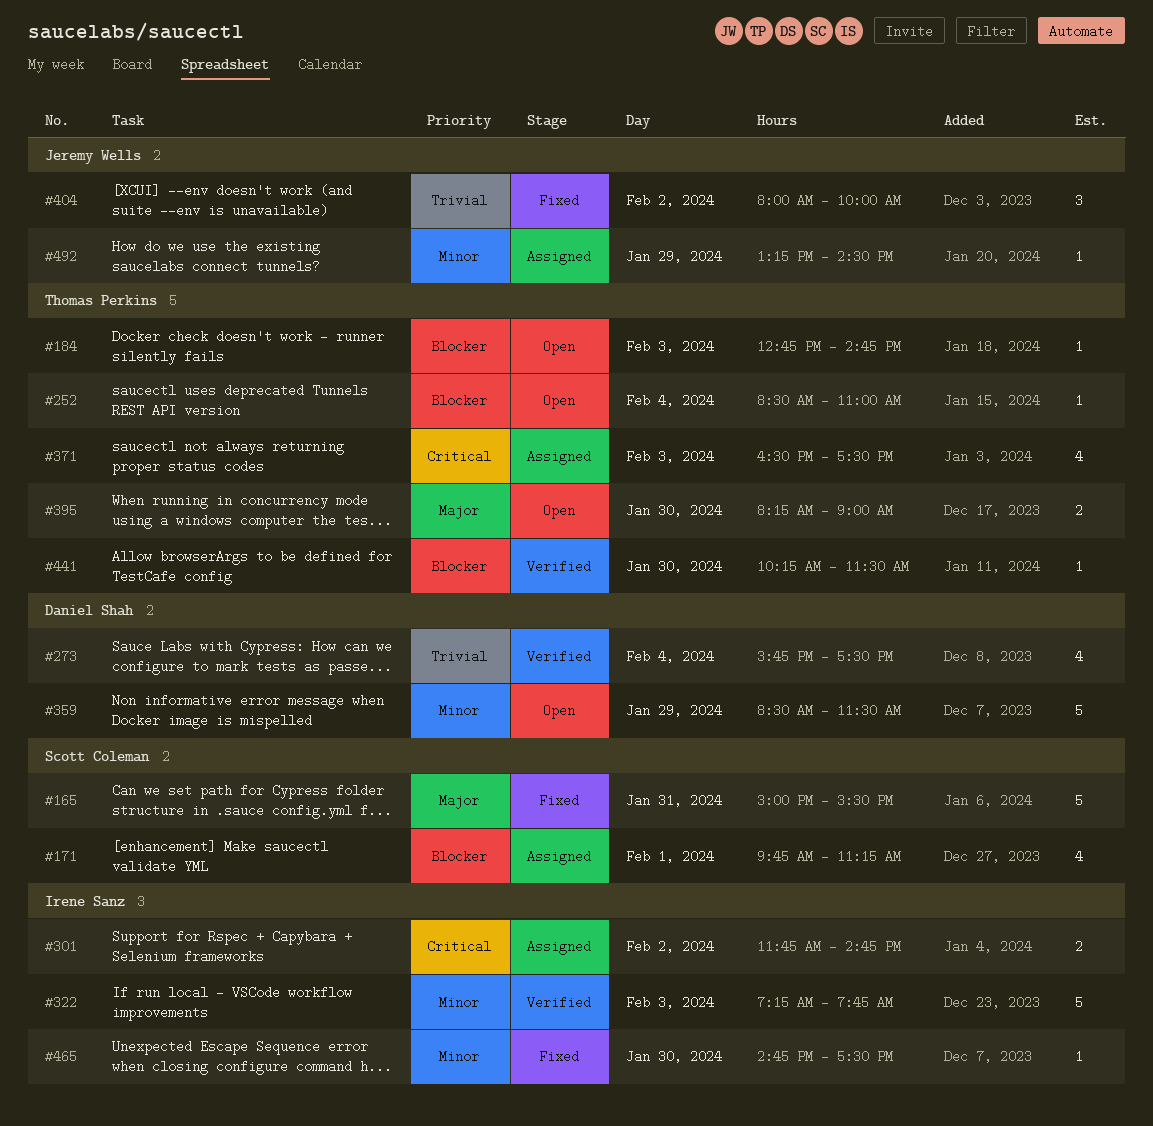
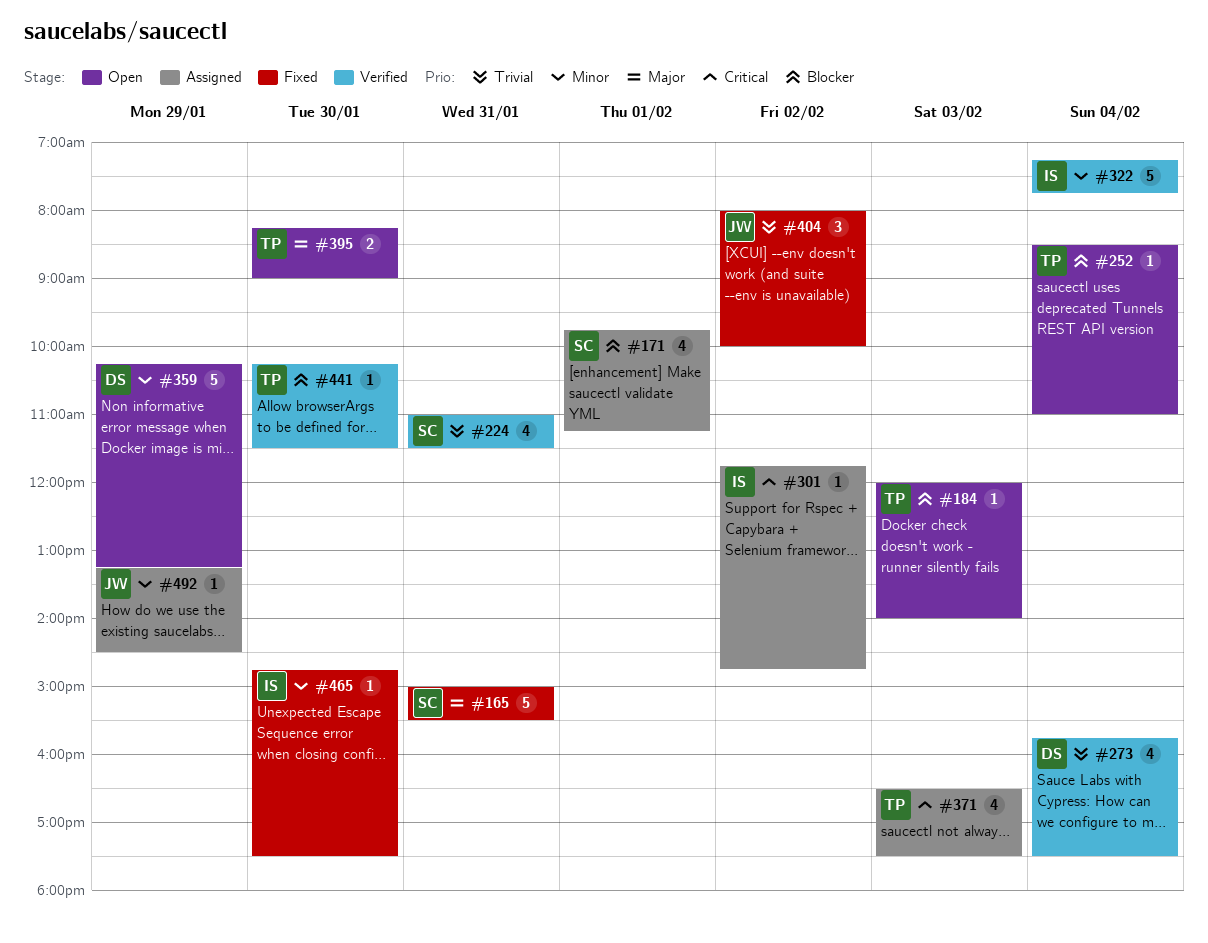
#184, begins: 12:45 -> 12:00
#184, ends: 14:45 -> 14:00
#224: none -> present
#301, estimate: 2 -> 1
#322, day: Feb 3 -> Feb 4
#359, begins: 08:30 -> 10:15
#359, ends: 11:30 -> 13:15

